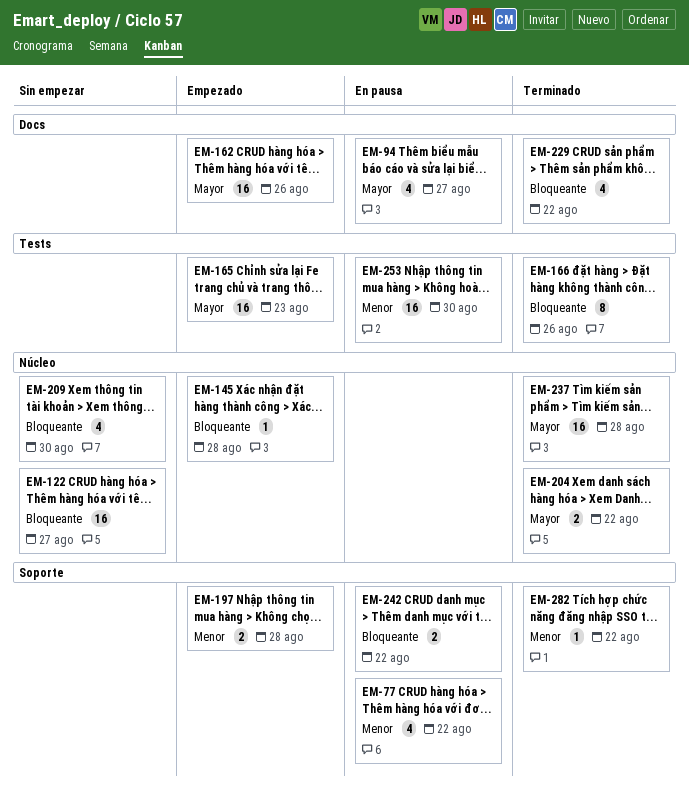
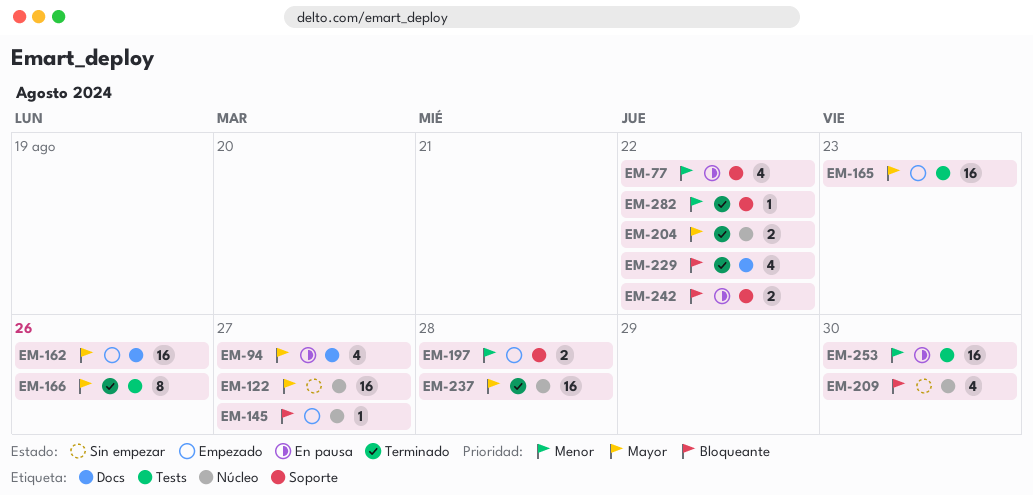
EM-122, priority: Bloqueante -> Mayor
EM-145, due: Aug 28 -> Aug 27
EM-166, priority: Bloqueante -> Mayor

